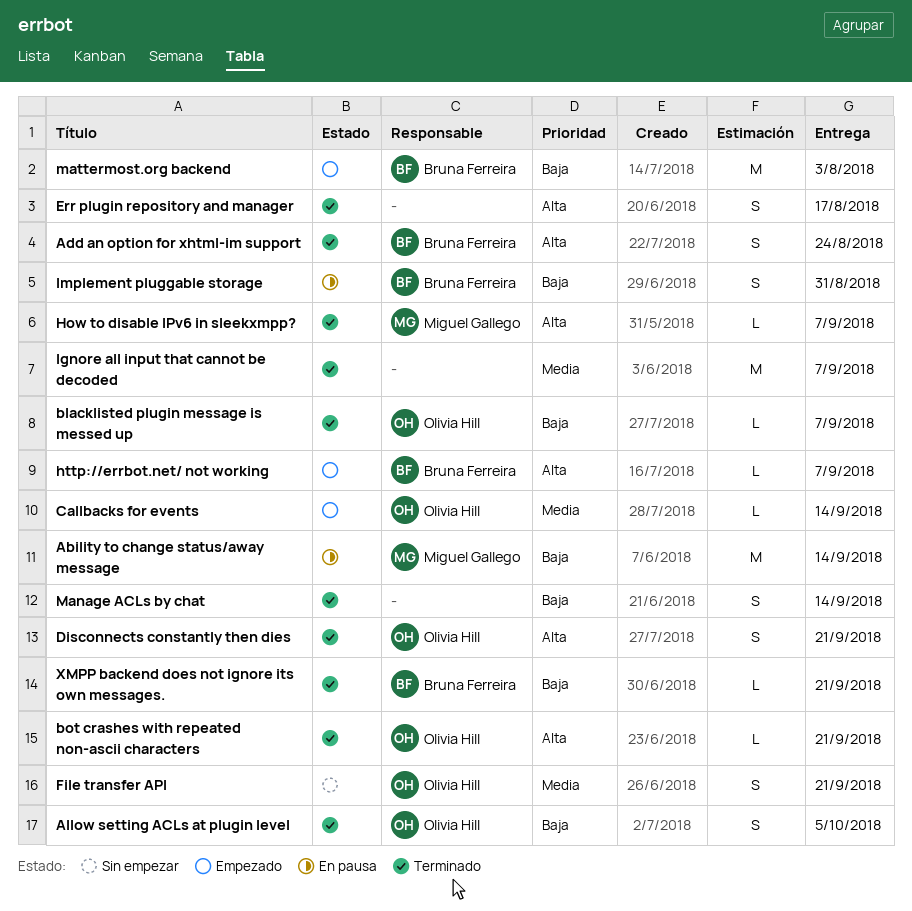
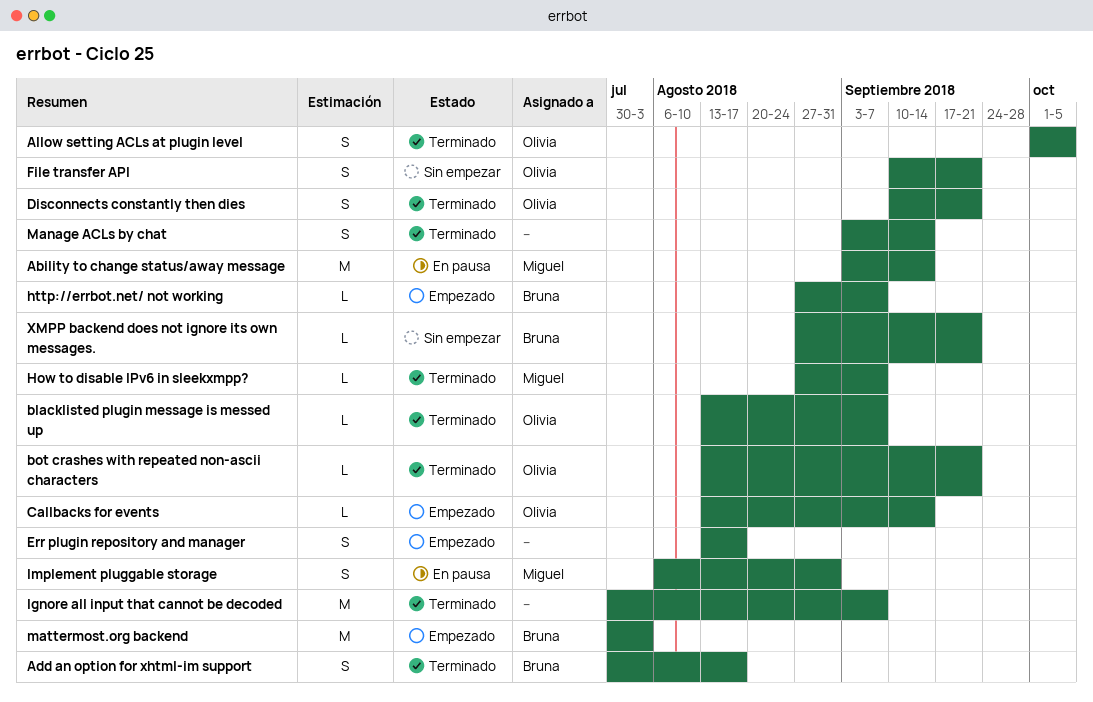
Add an option for xhtml-im support, due: Aug 24 -> Aug 17
Err plugin repository and manager, status: Terminado -> Empezado
Implement pluggable storage, owner: Bruna Ferreira -> Miguel Gallego
XMPP backend does not ignore its own messages., status: Terminado -> Sin empezar

